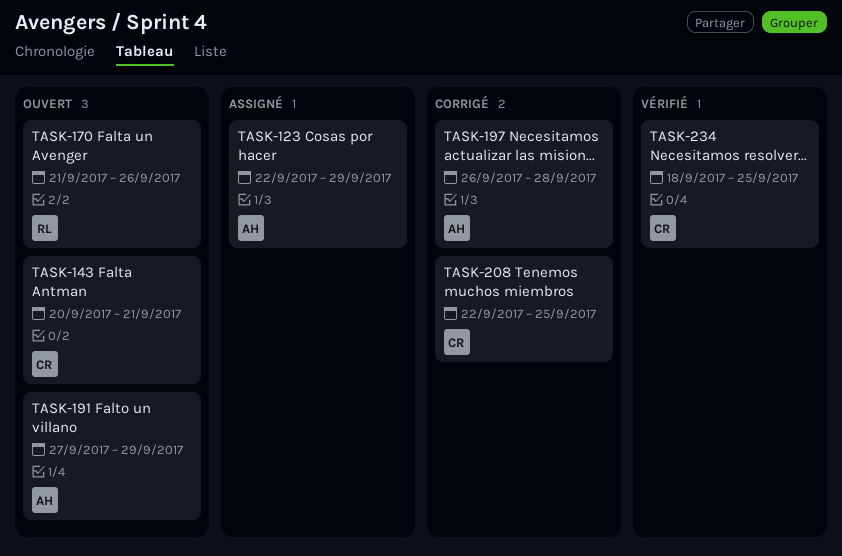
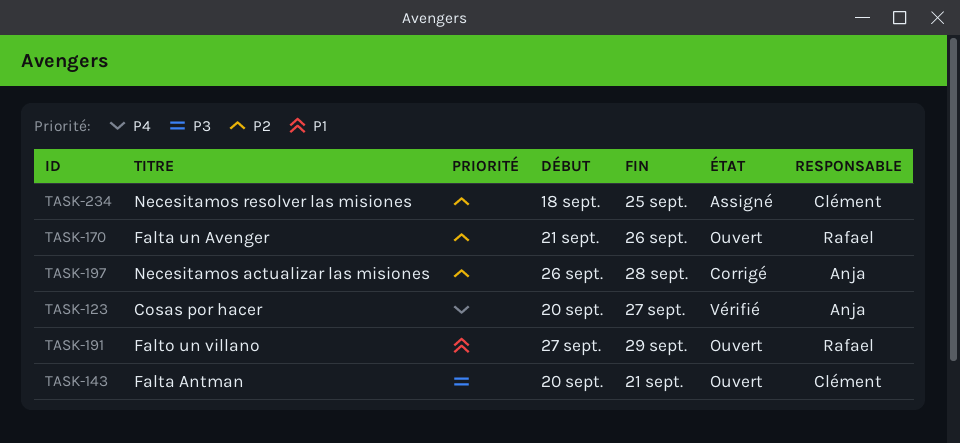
TASK-123, status: Assigné -> Vérifié
TASK-123, start: Sep 22 -> Sep 20
TASK-123, due: Sep 29 -> Sep 27
TASK-191, owner: Anja -> Rafael
TASK-208: present -> none
TASK-234, status: Vérifié -> Assigné

